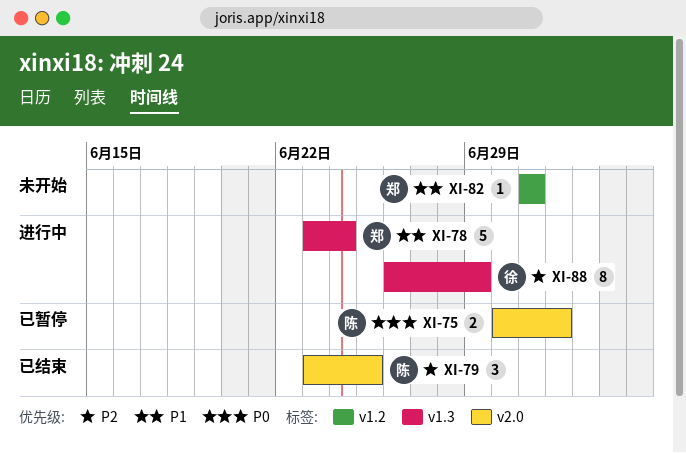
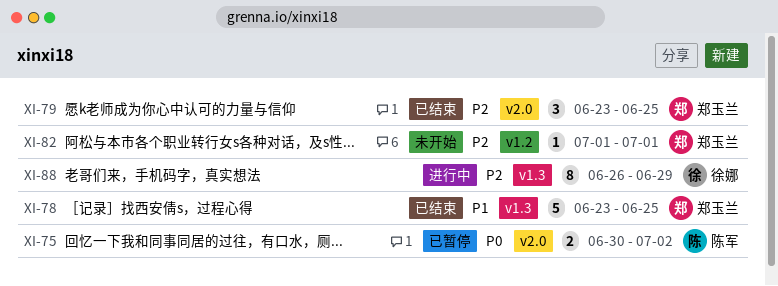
XI-78, status: 进行中 -> 已结束
XI-78, due: Jun 24 -> Jun 25
XI-79, owner: 陈军 -> 郑玉兰
XI-82, priority: P1 -> P2

